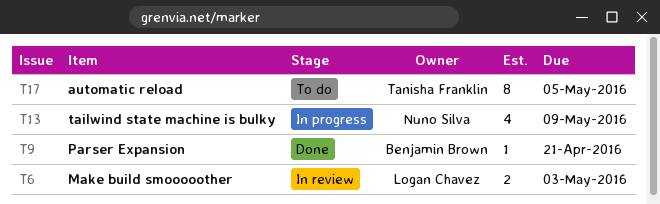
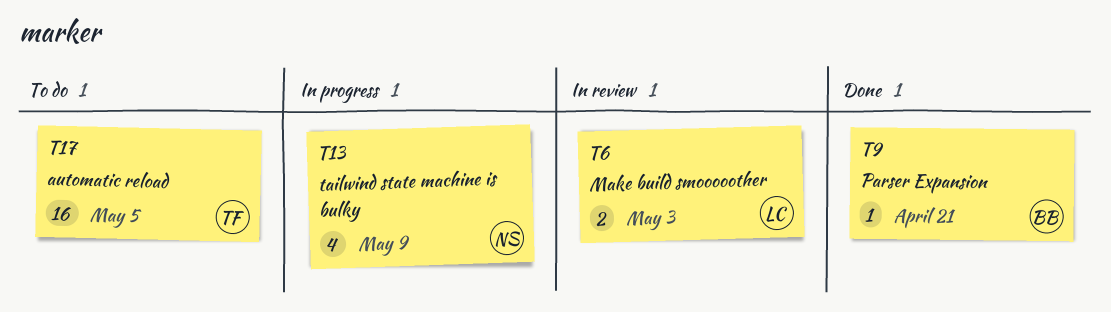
T17, estimate: 8 -> 16

